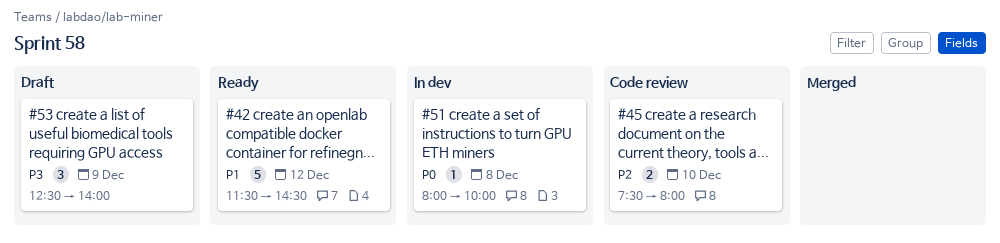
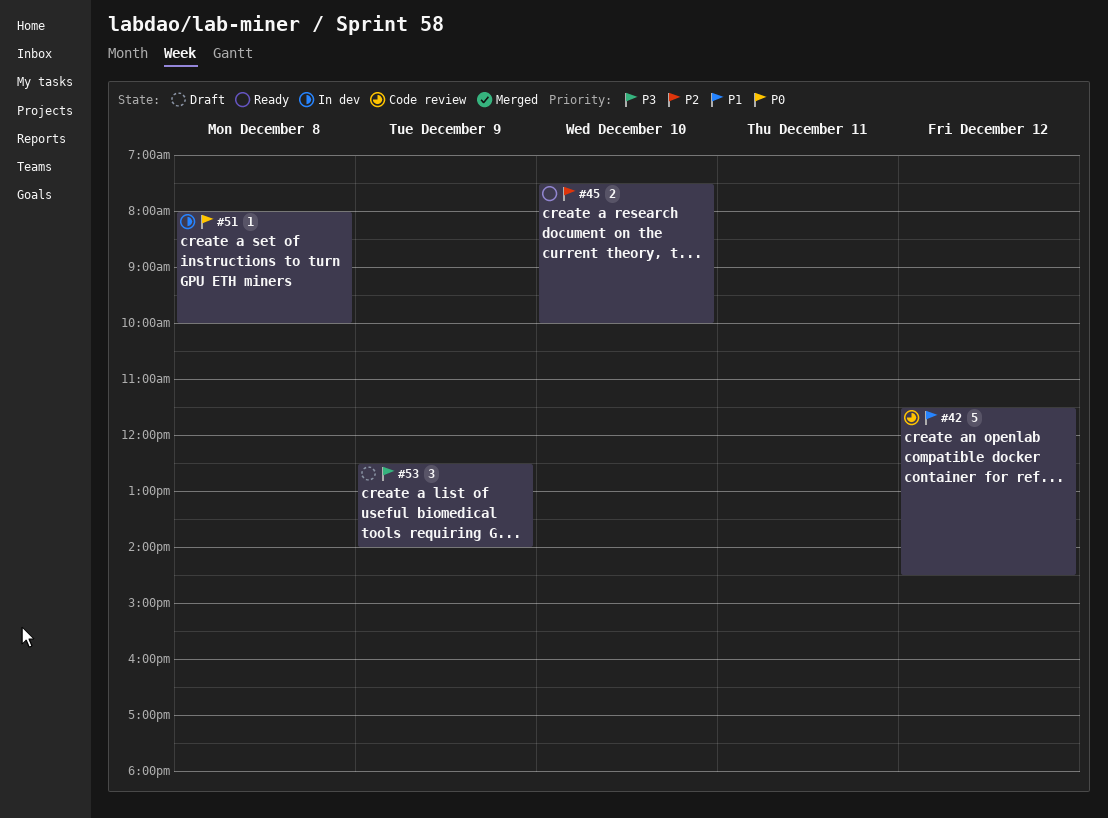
#42, status: Ready -> Code review
#45, status: Code review -> Ready
#45, ends: 08:00 -> 10:00

